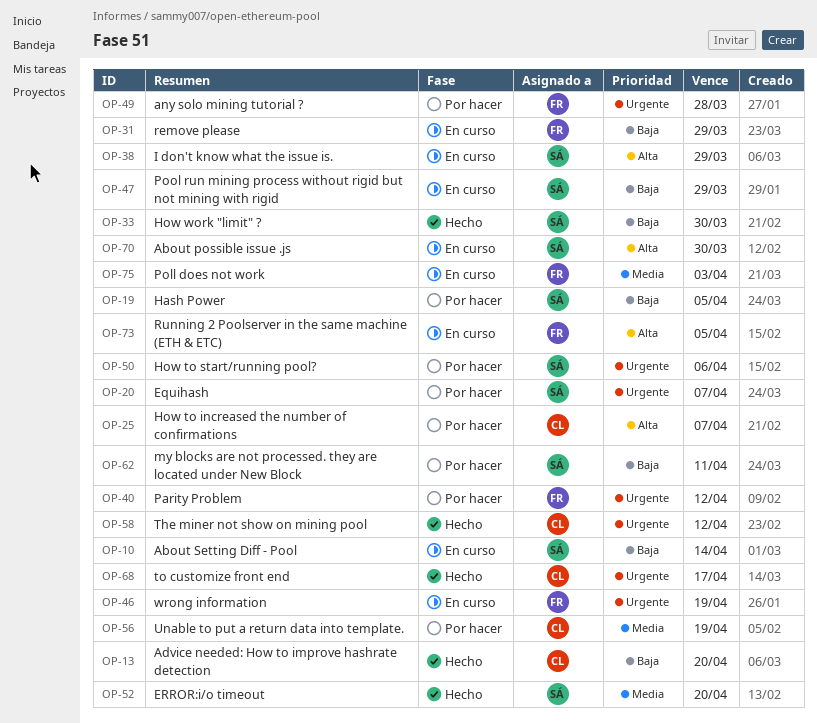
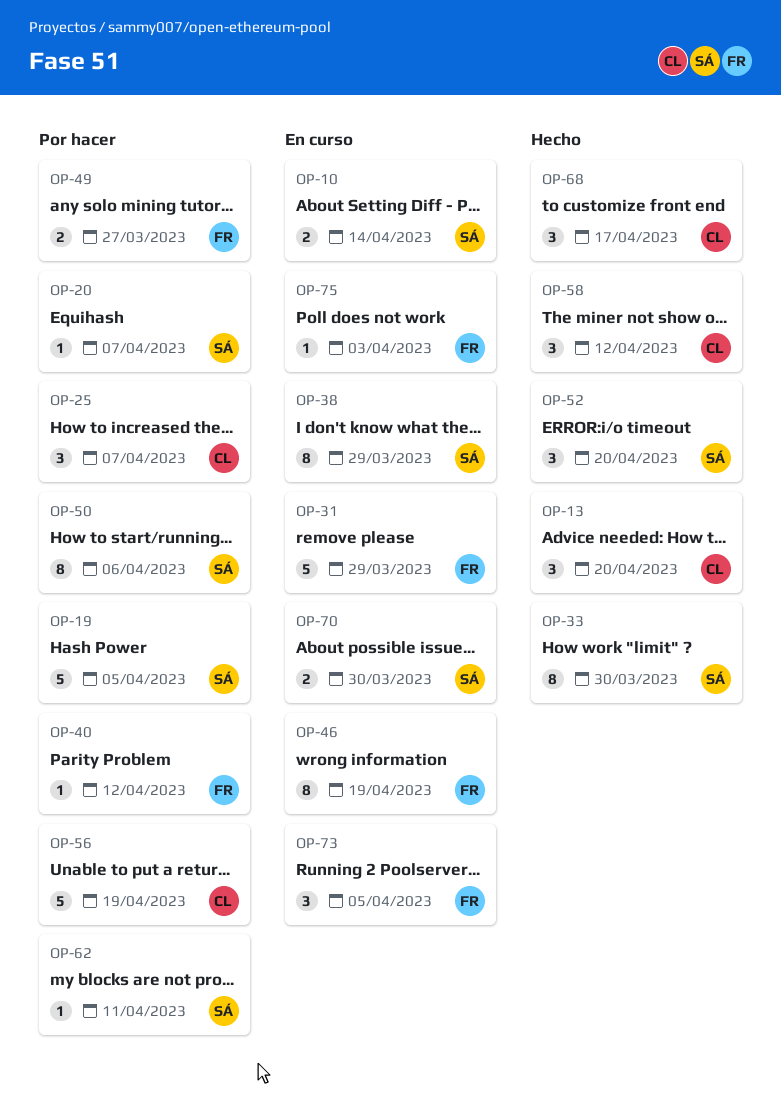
OP-47: present -> none
OP-49, due: Mar 28 -> Mar 27

